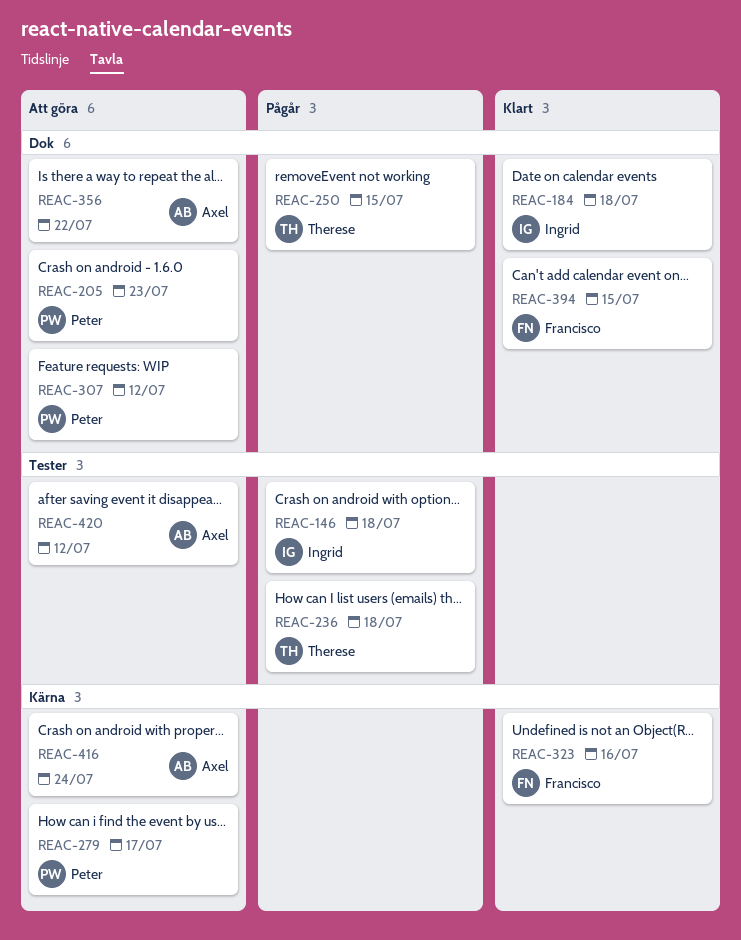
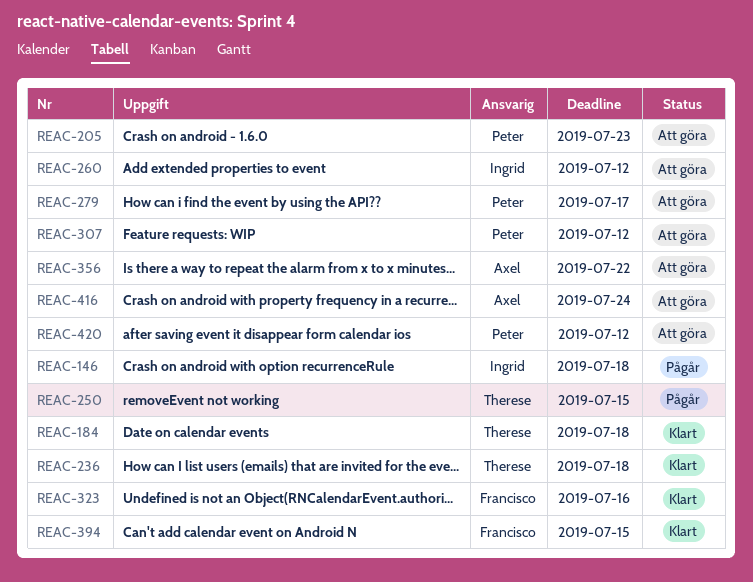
REAC-184, owner: Ingrid -> Therese
REAC-236, status: Pågår -> Klart
REAC-260: none -> present
REAC-420, owner: Axel -> Peter

